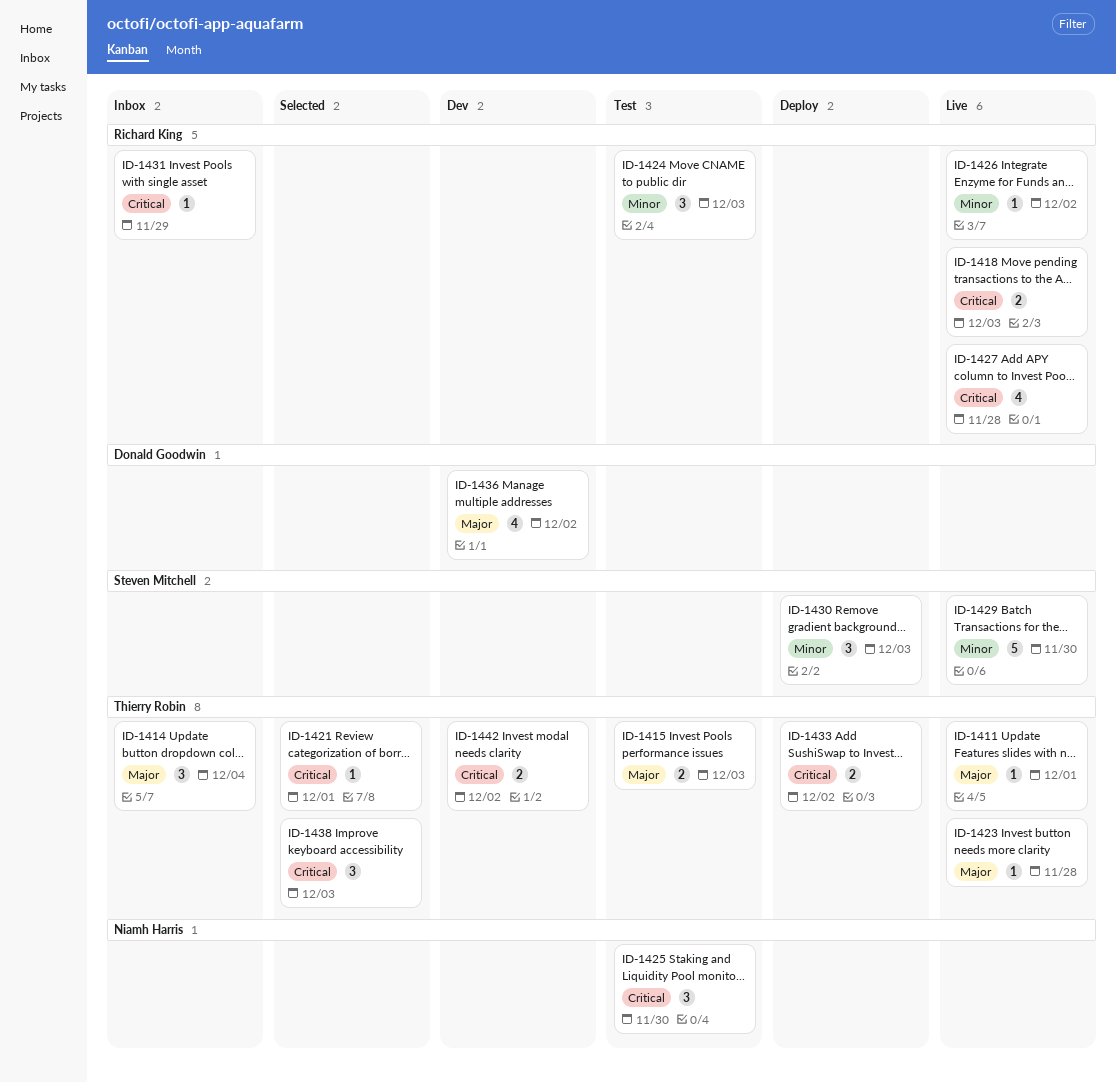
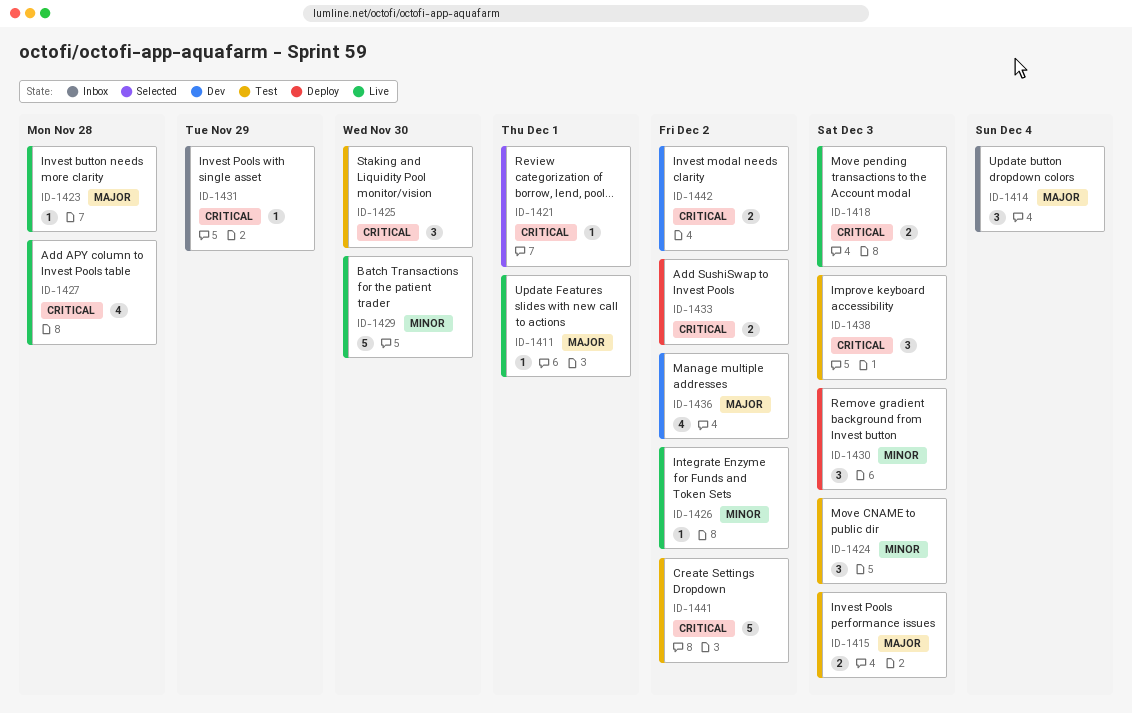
ID-1438, status: Selected -> Test
ID-1441: none -> present

